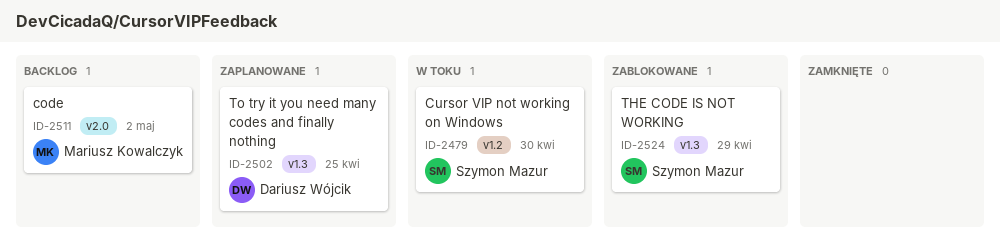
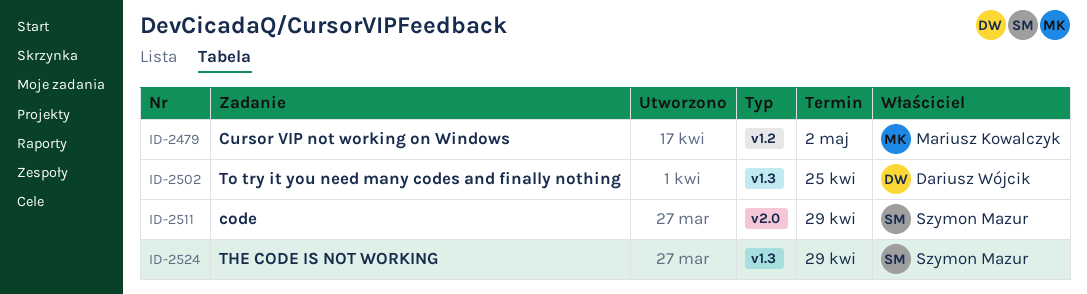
ID-2479, owner: Szymon Mazur -> Mariusz Kowalczyk
ID-2479, due: Apr 30 -> May 2
ID-2511, owner: Mariusz Kowalczyk -> Szymon Mazur
ID-2511, due: May 2 -> Apr 29

